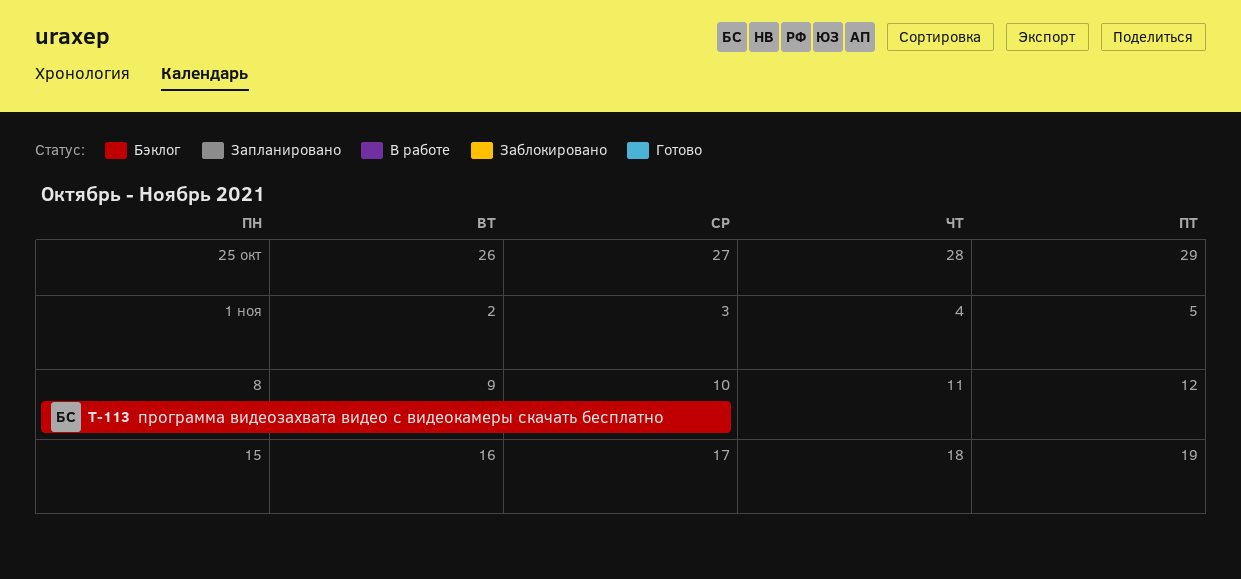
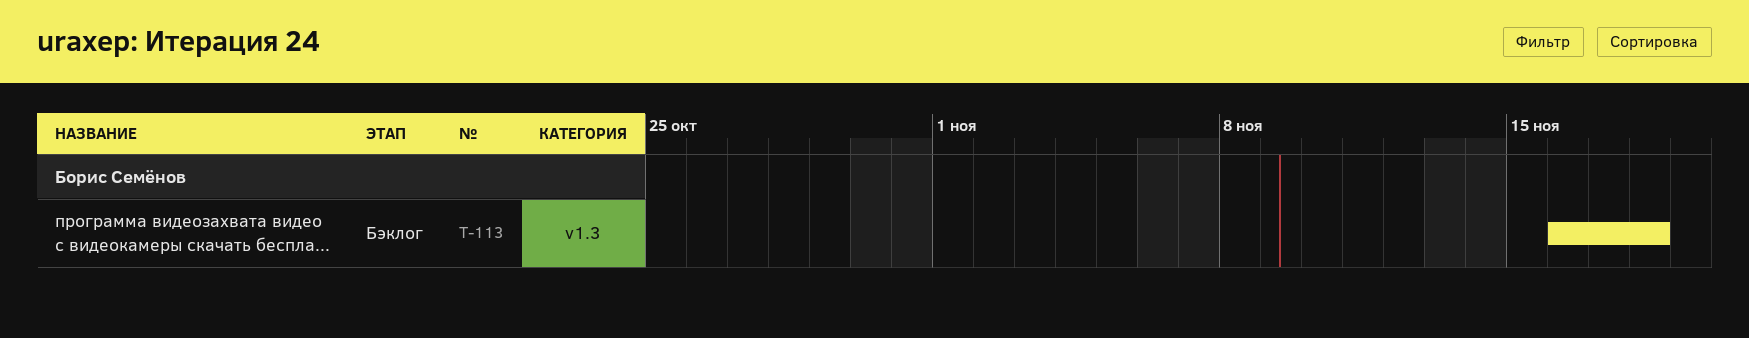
T-113, start: Nov 8 -> Nov 16
T-113, due: Nov 10 -> Nov 18

